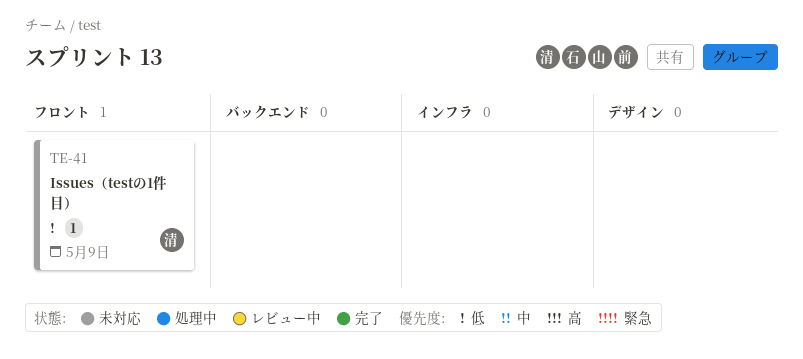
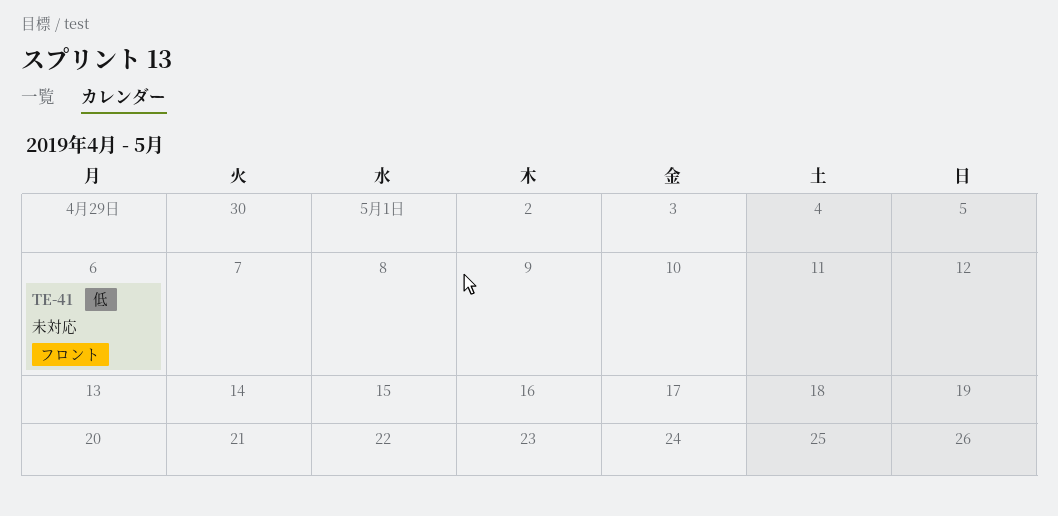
TE-41, due: May 9 -> May 6

